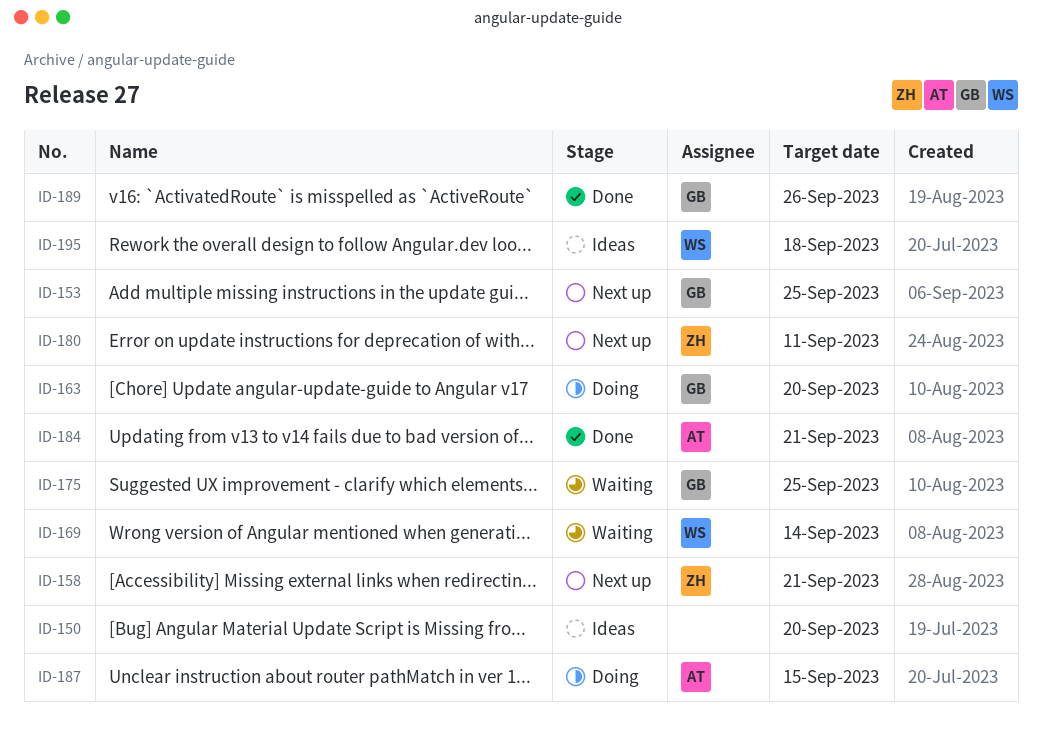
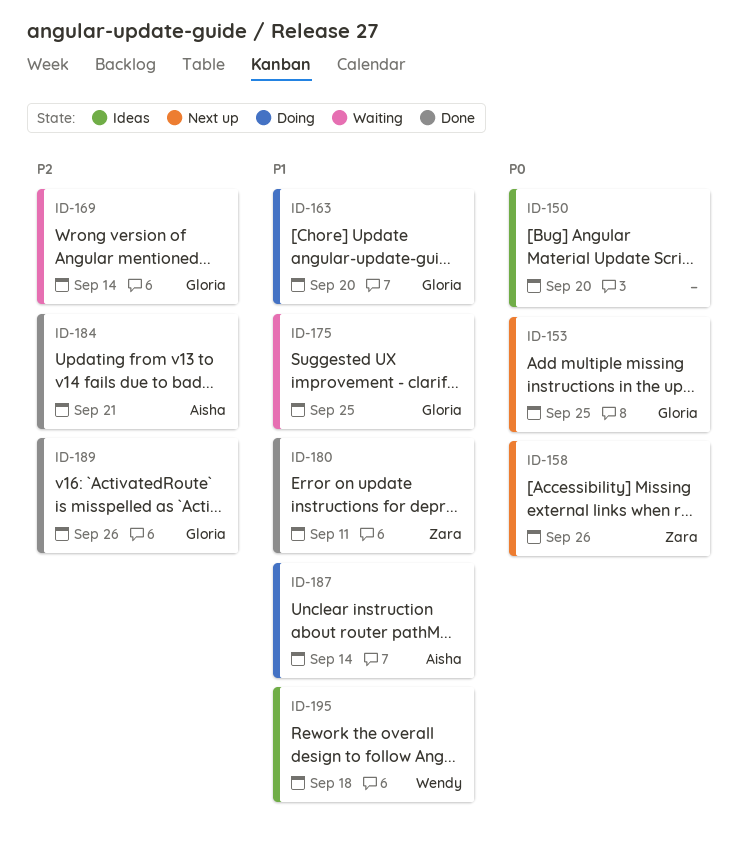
ID-158, due: Sep 21 -> Sep 26
ID-169, owner: Wendy -> Gloria
ID-180, status: Next up -> Done
ID-187, due: Sep 15 -> Sep 14

